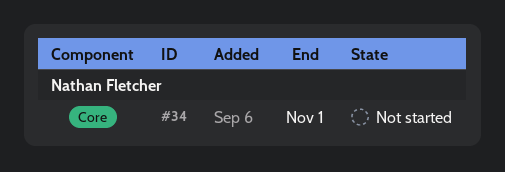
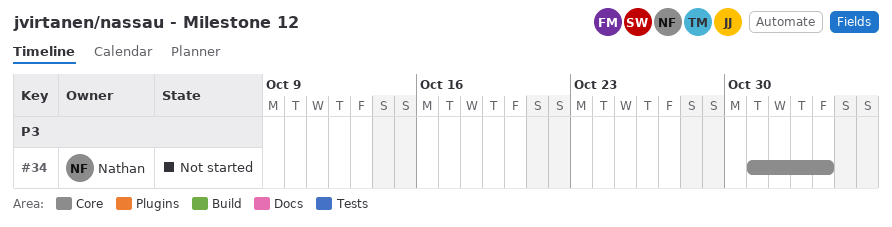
#34, due: Nov 1 -> Nov 3

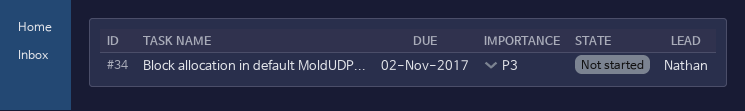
#34, due: Nov 3 -> Nov 2

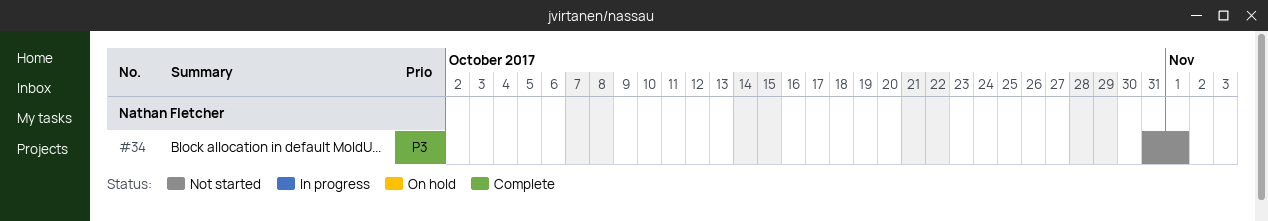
#34, due: Nov 2 -> Nov 1

